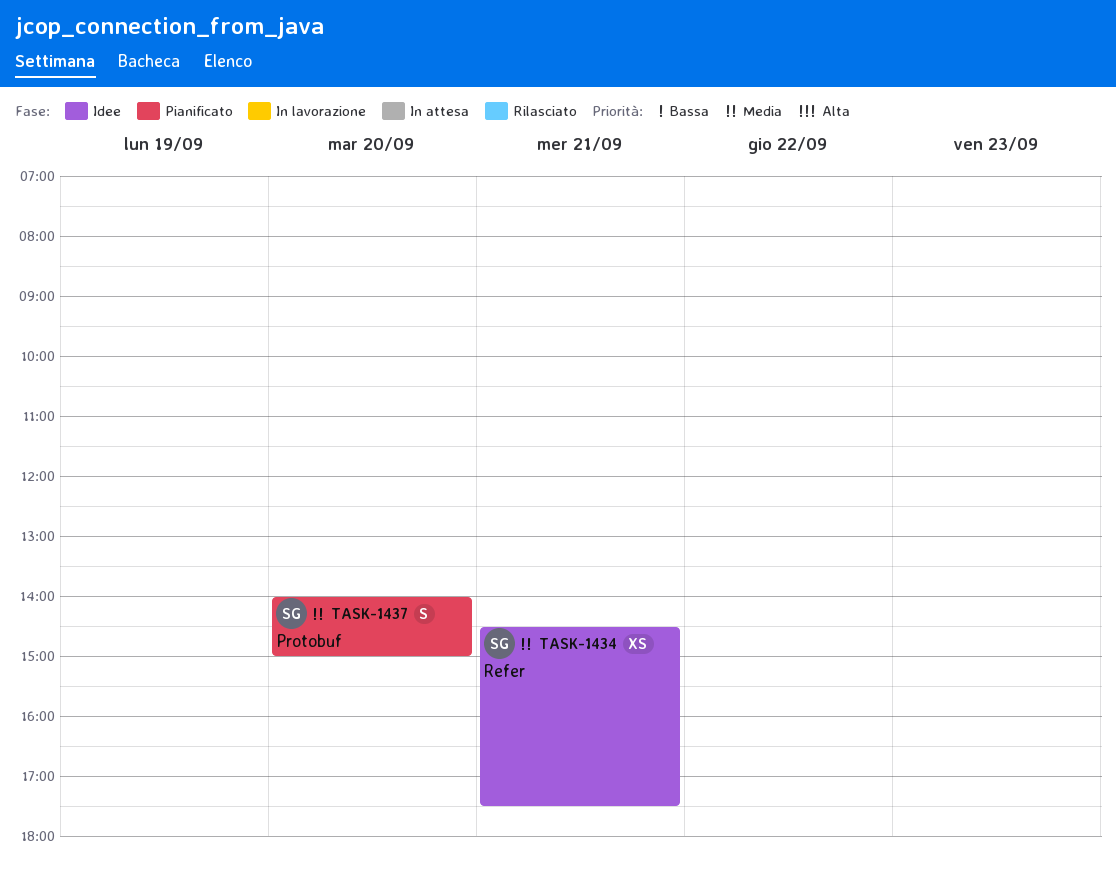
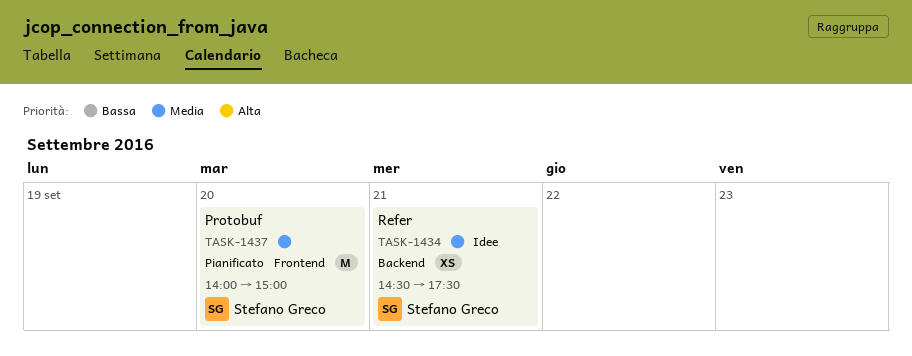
TASK-1437, estimate: S -> M

